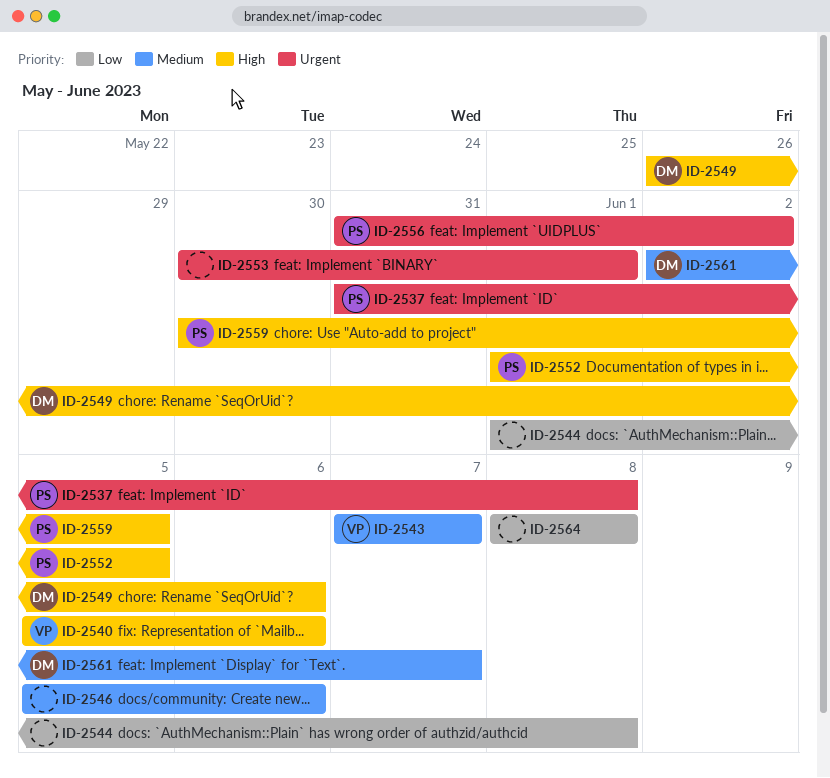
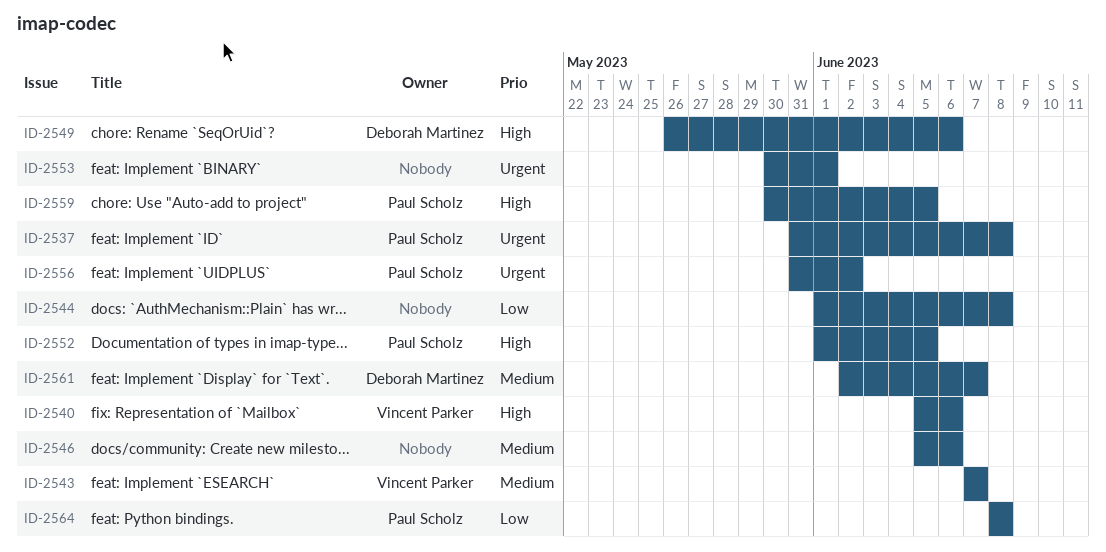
ID-2564, owner: none -> Paul Scholz

